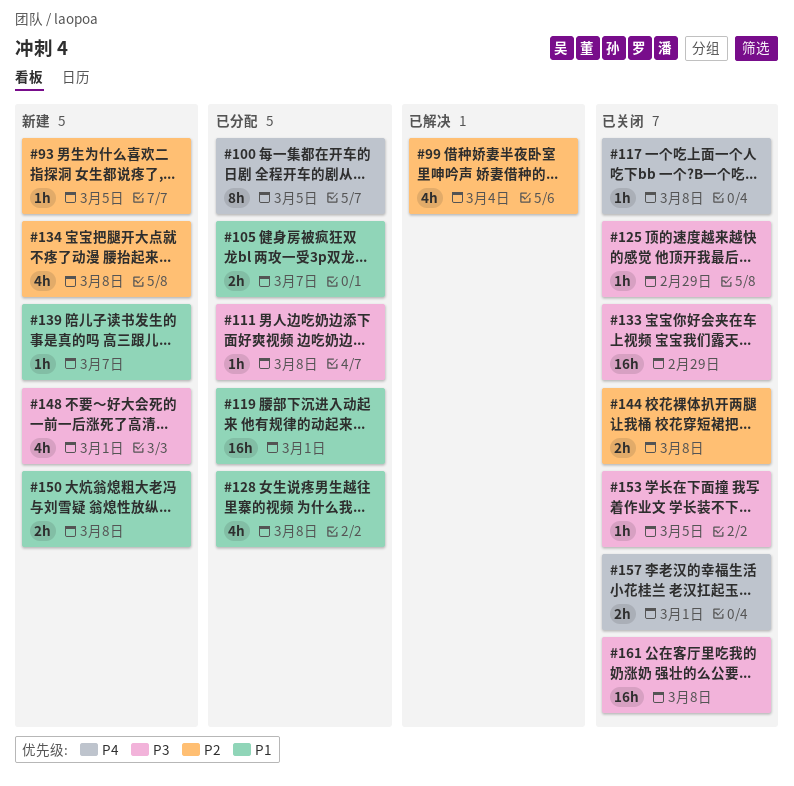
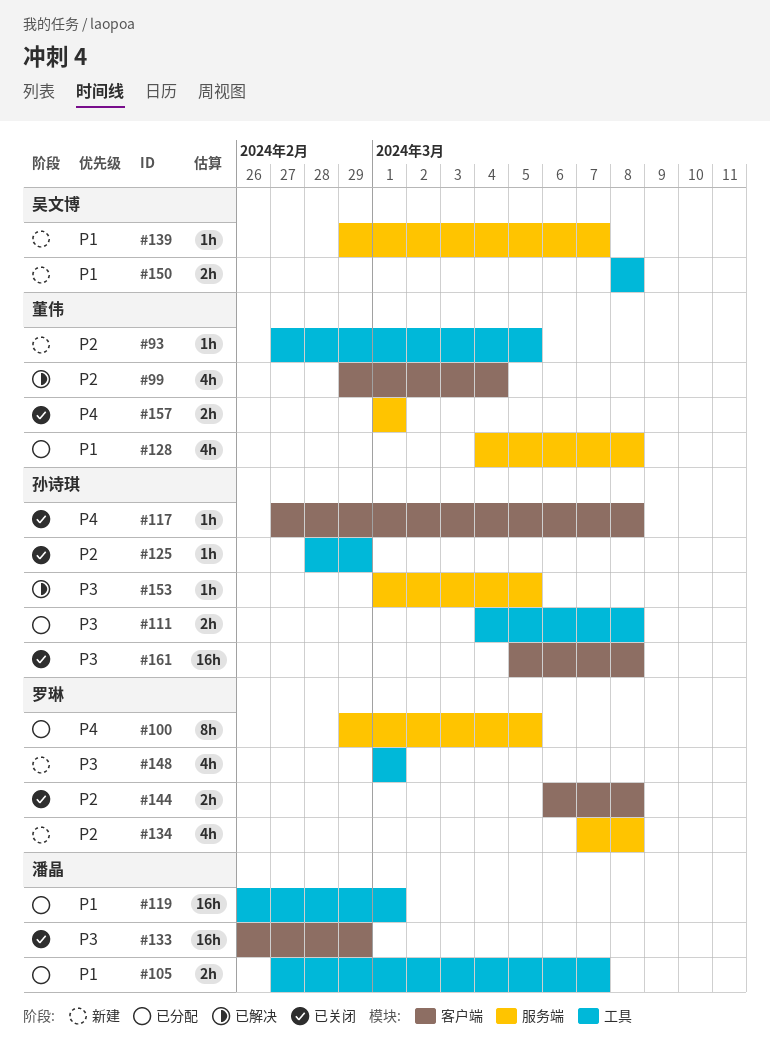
#111, estimate: 1h -> 2h
#125, priority: P3 -> P2
#153, status: 已关闭 -> 已解决

